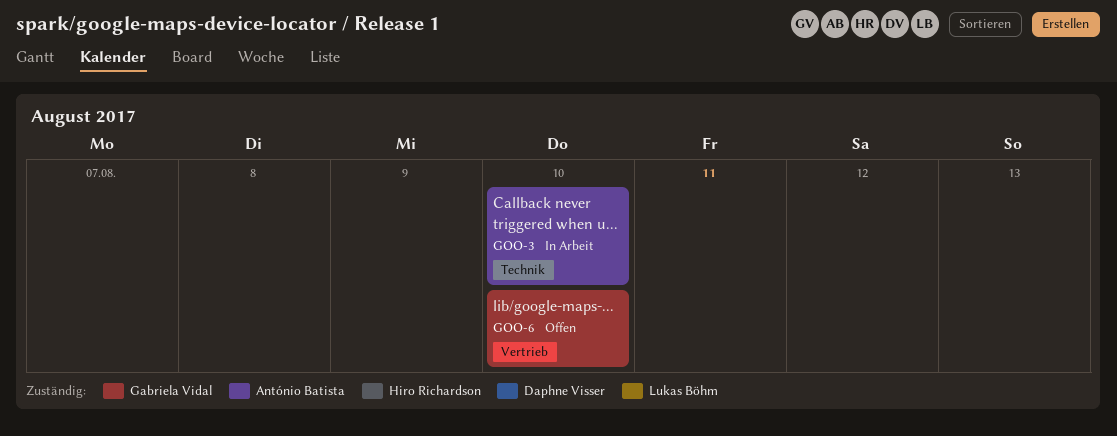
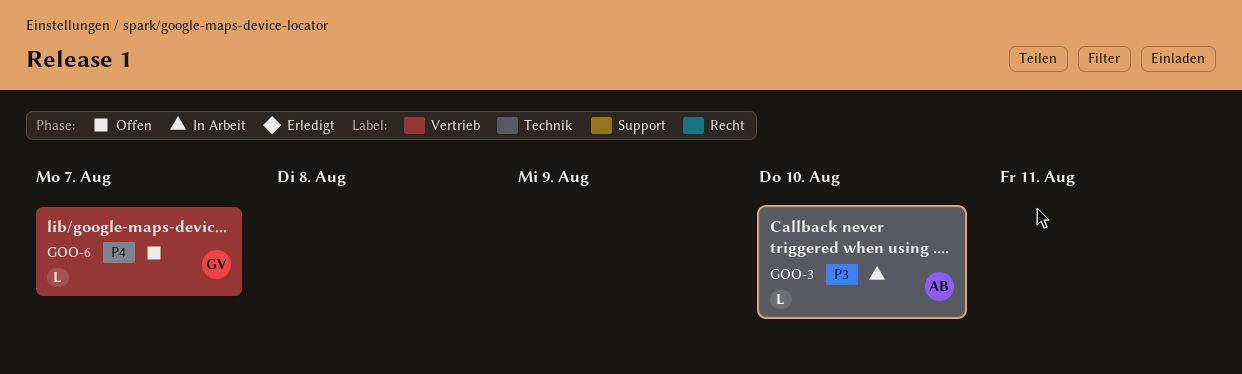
GOO-6, due: Aug 10 -> Aug 7

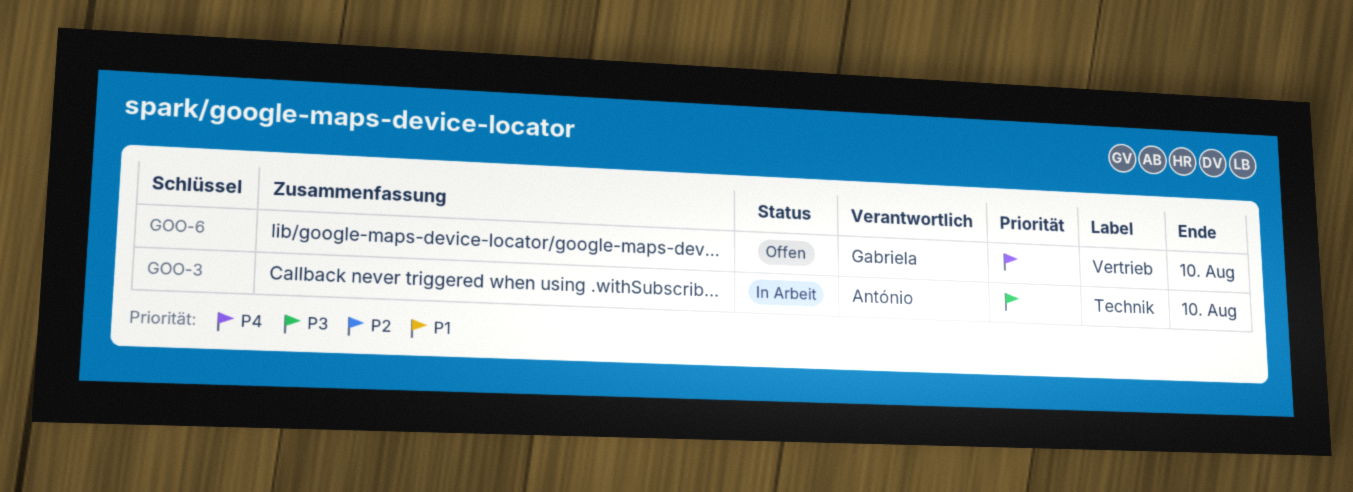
GOO-6, due: Aug 7 -> Aug 10

